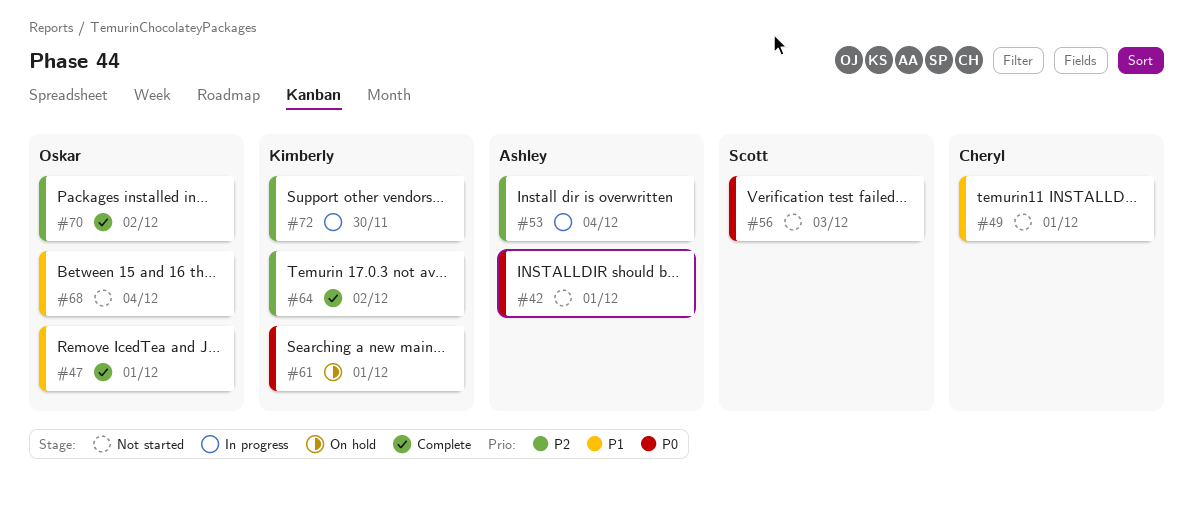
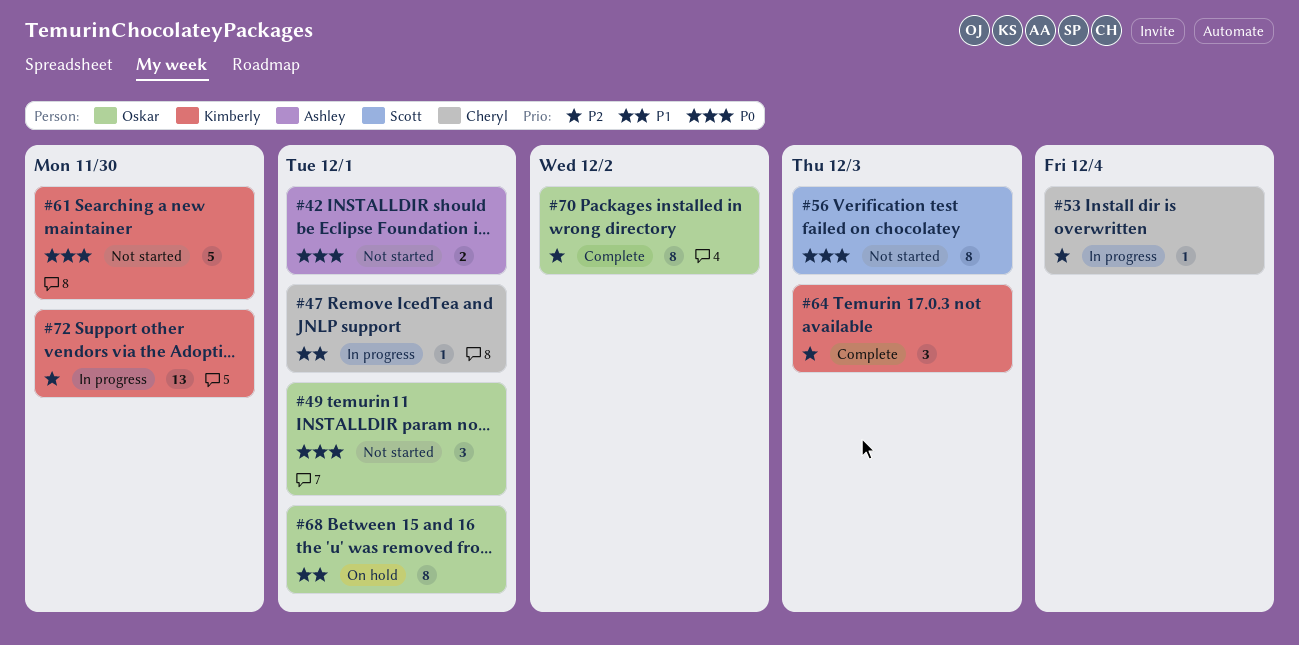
#47, status: Complete -> In progress
#47, owner: Oskar -> Cheryl
#49, owner: Cheryl -> Oskar
#49, priority: P1 -> P0
#53, owner: Ashley -> Cheryl
#61, status: On hold -> Not started
#61, due: Dec 1 -> Nov 30
#64, due: Dec 2 -> Dec 3
#68, status: Not started -> On hold
#68, due: Dec 4 -> Dec 1

